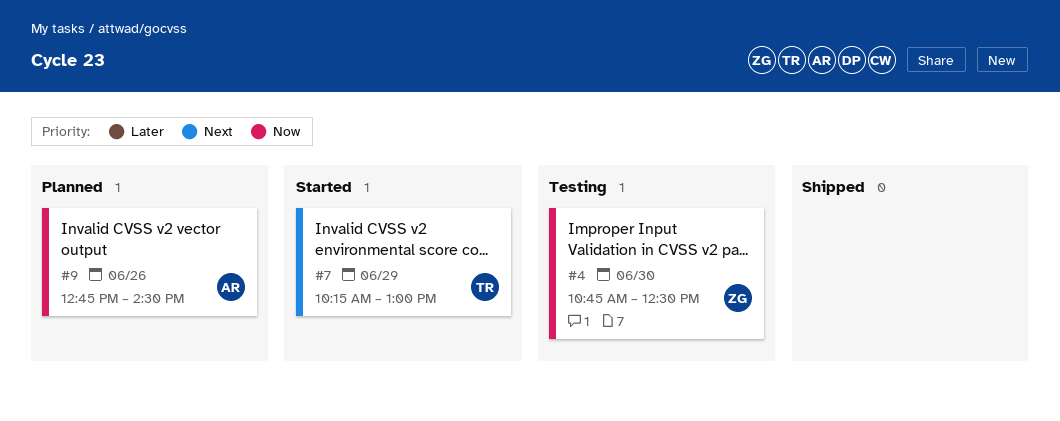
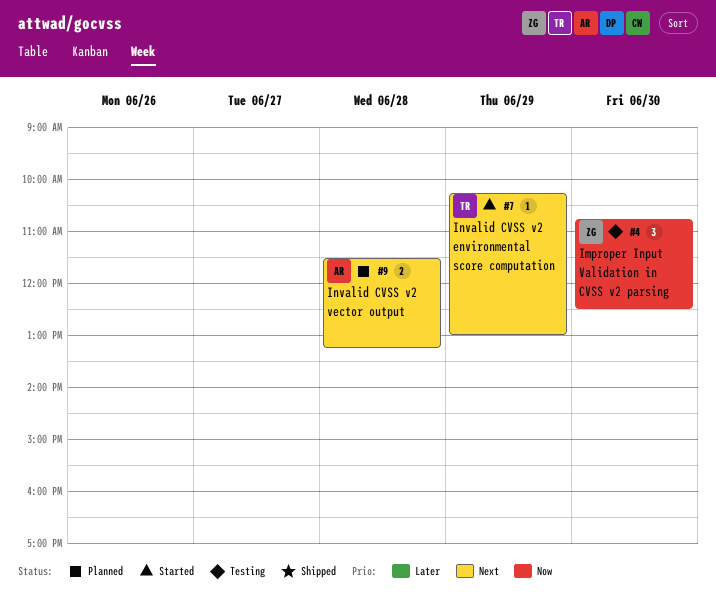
#9, priority: Now -> Next
#9, day: Jun 26 -> Jun 28
#9, begins: 12:45 -> 11:30
#9, ends: 14:30 -> 13:15

